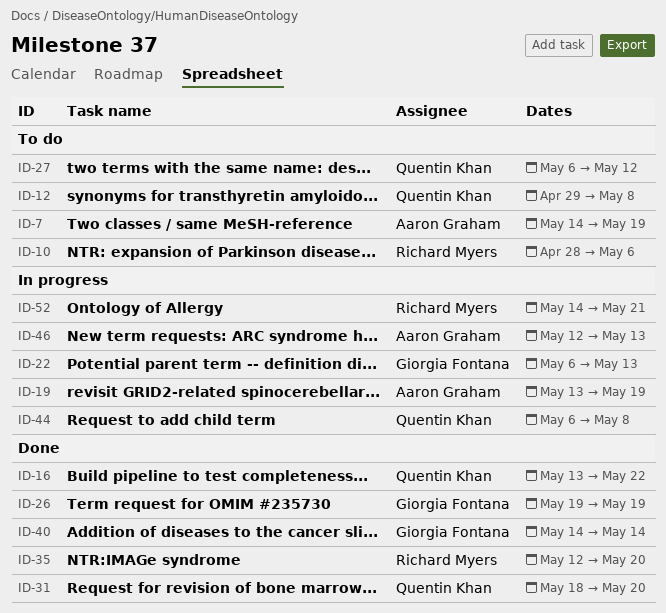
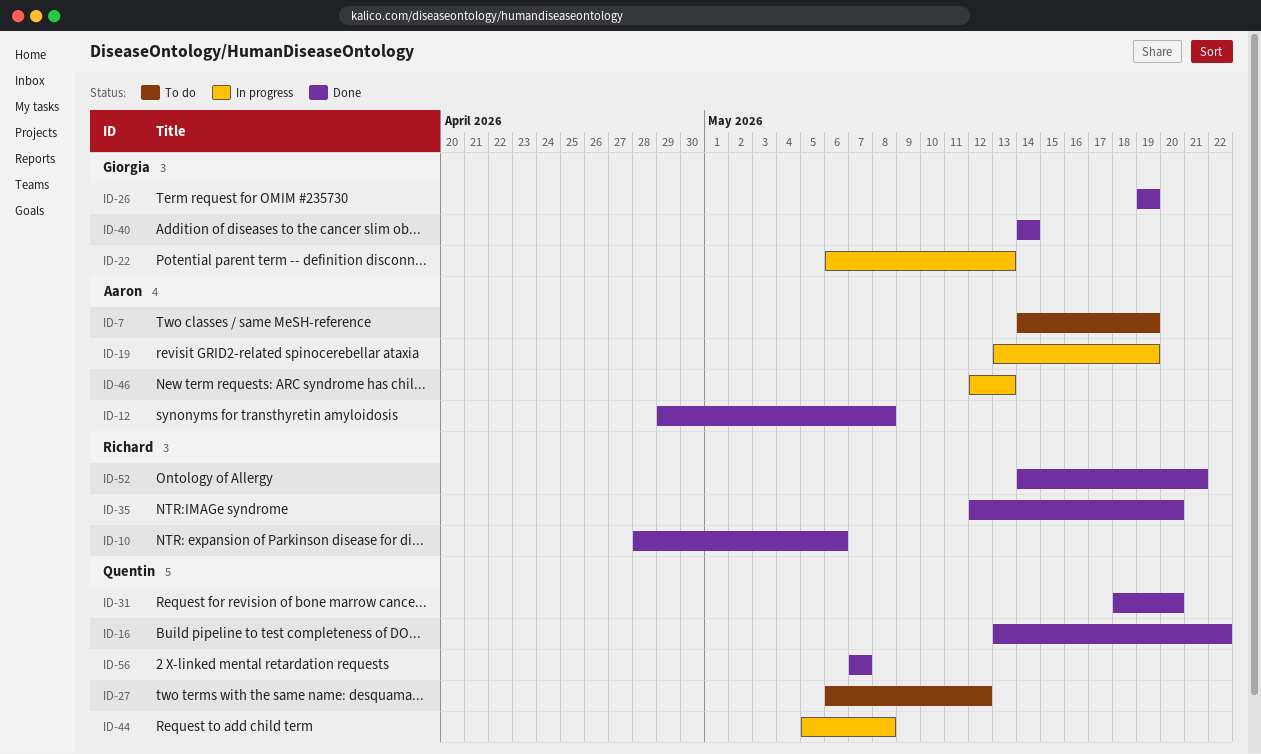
ID-10, status: To do -> Done
ID-12, status: To do -> Done
ID-12, owner: Quentin Khan -> Aaron Graham
ID-44, start: May 6 -> May 5
ID-52, status: In progress -> Done
ID-56: none -> present

